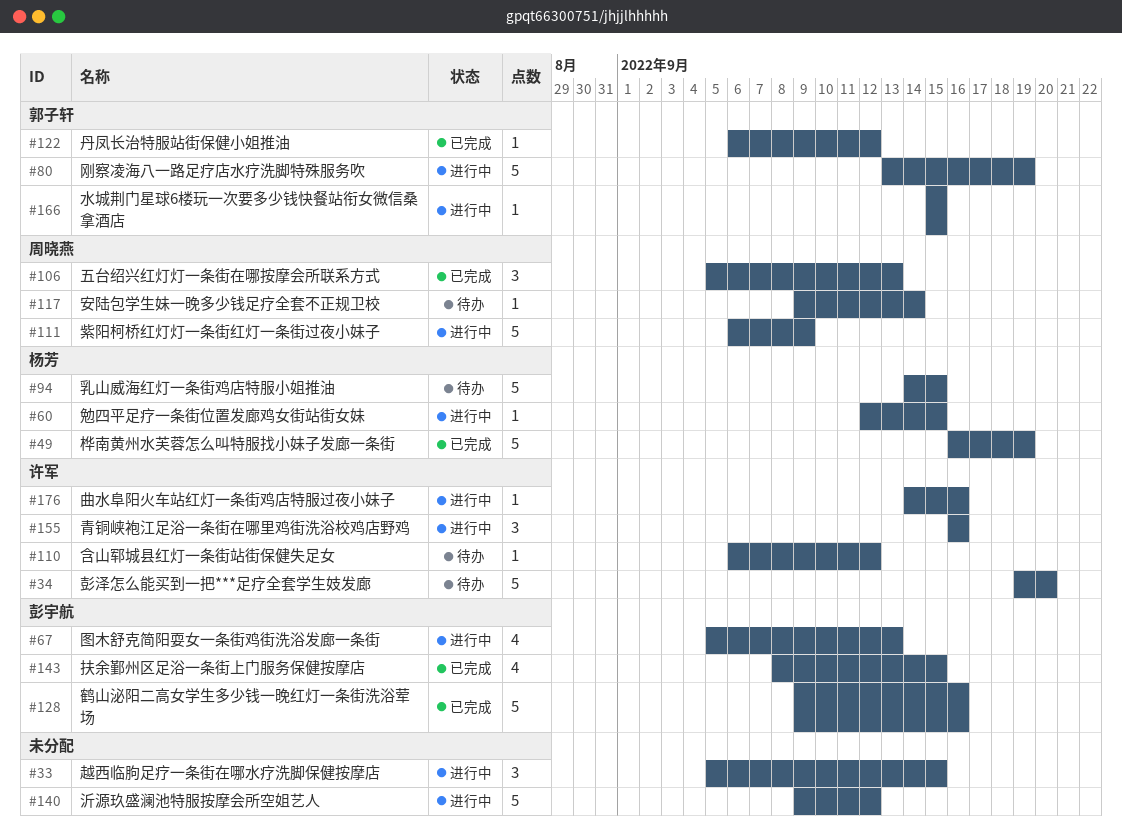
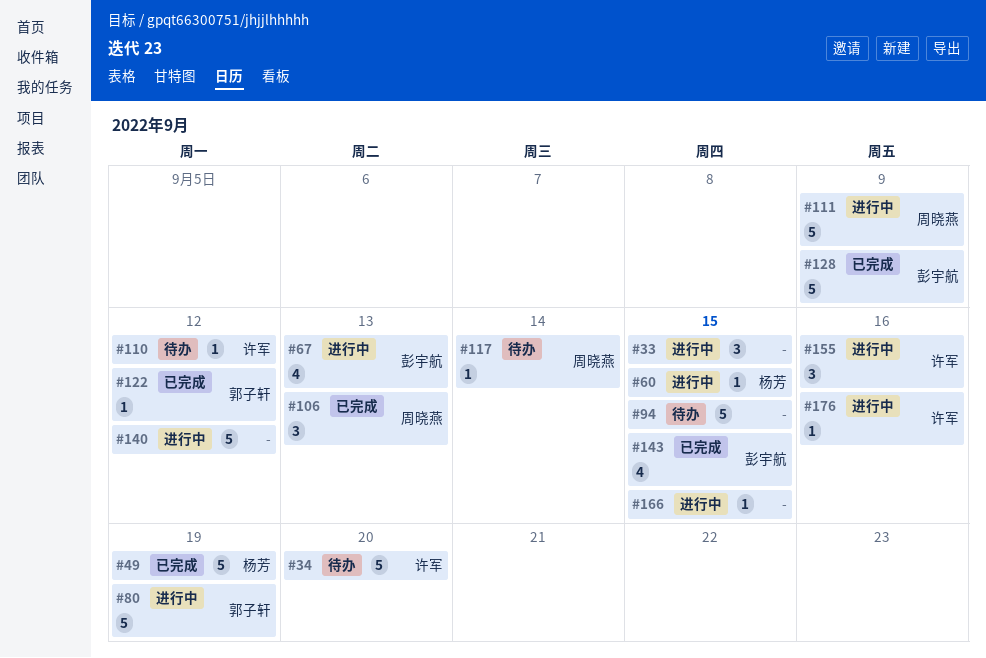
#94, owner: 杨芳 -> none
#128, due: Sep 16 -> Sep 9
#166, owner: 郭子轩 -> none

